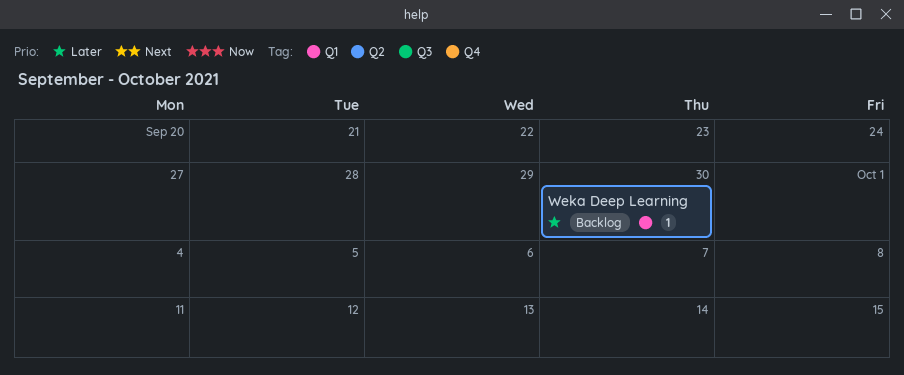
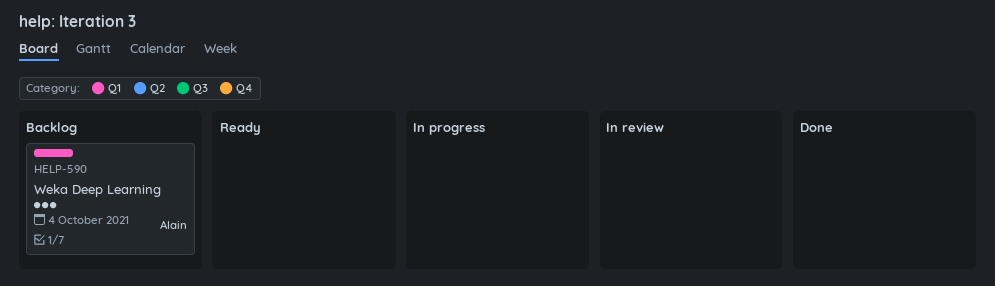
Weka Deep Learning, estimate: 1 -> 3
Weka Deep Learning, due: Sep 30 -> Oct 4

